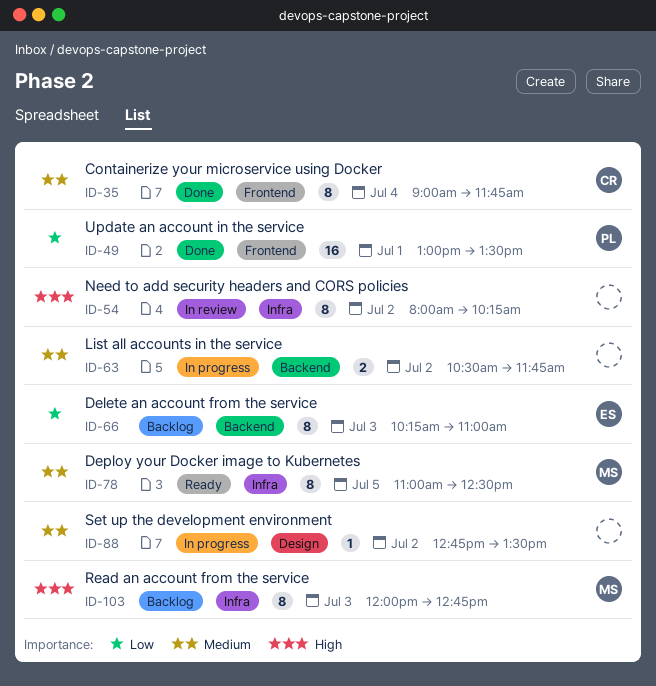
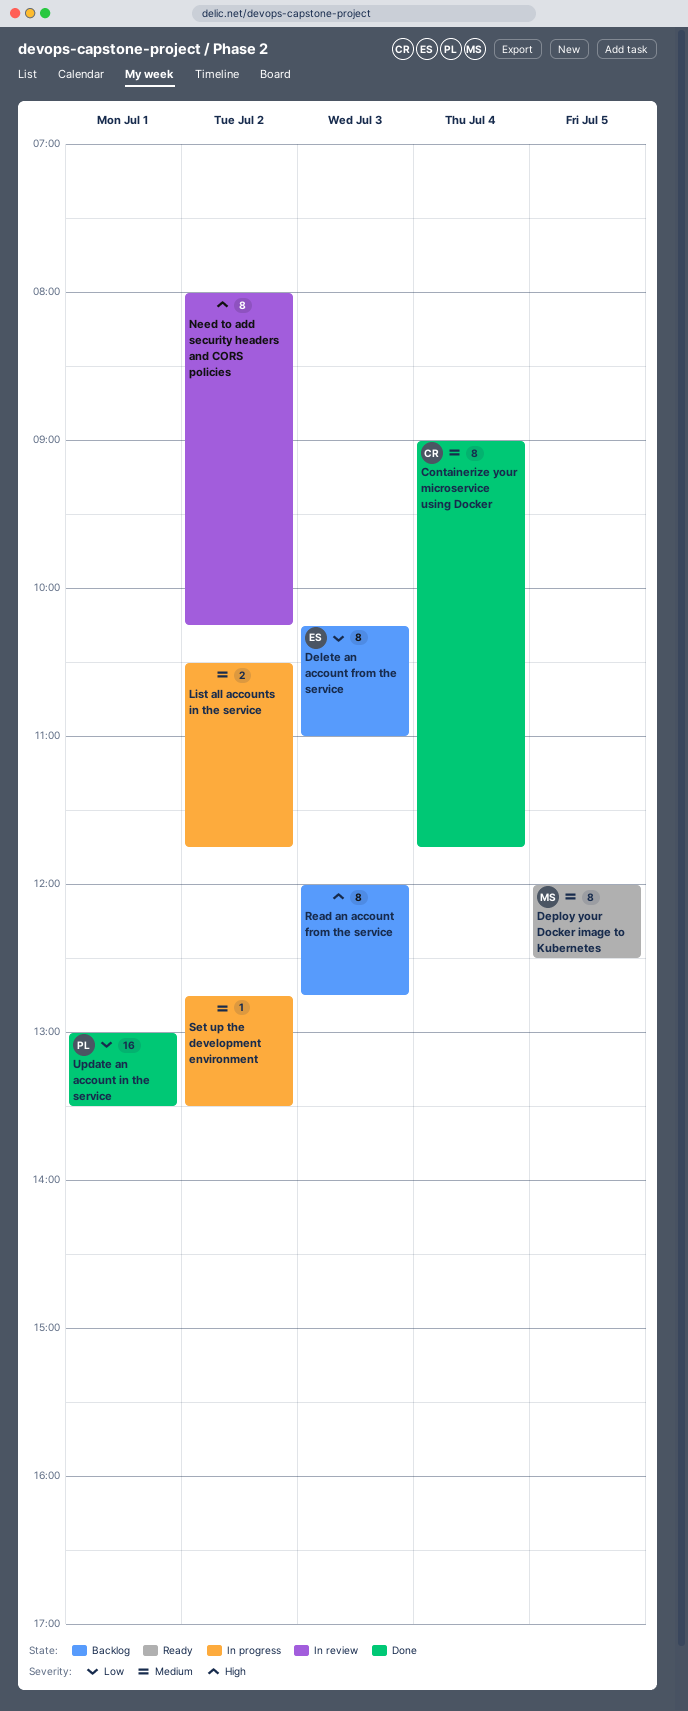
Deploy your Docker image to Kubernetes, begins: 11:00 -> 12:00
Read an account from the service, owner: MS -> none

